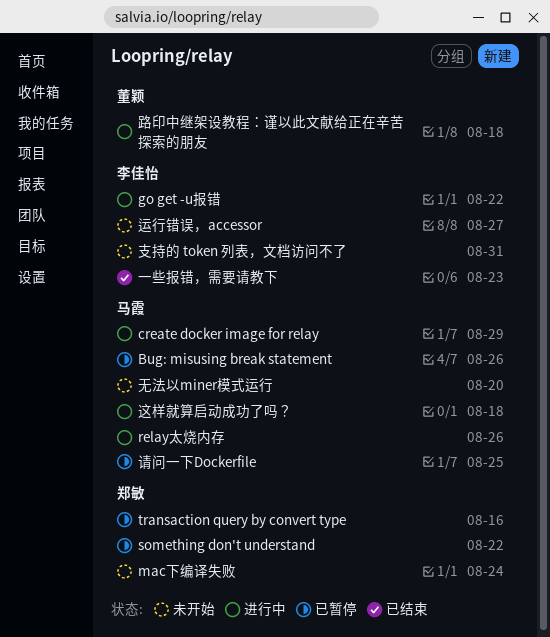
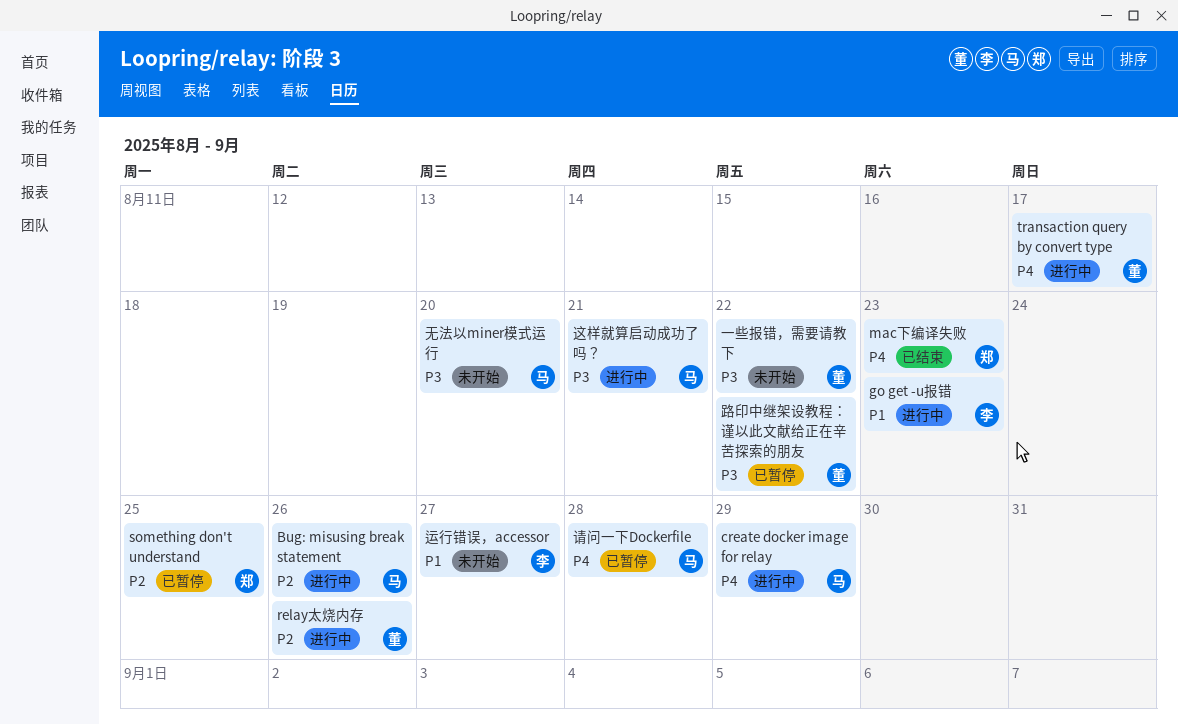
Bug: misusing break statement, status: 已暂停 -> 进行中
go get -u报错, due: Aug 22 -> Aug 23
mac下编译失败, status: 未开始 -> 已结束
mac下编译失败, due: Aug 24 -> Aug 23
relay太烧内存, owner: 马霞 -> 董颖
something don't understand, due: Aug 22 -> Aug 25
transaction query by convert type, status: 已暂停 -> 进行中
transaction query by convert type, owner: 郑敏 -> 董颖
transaction query by convert type, due: Aug 16 -> Aug 17
一些报错，需要请教下, status: 已结束 -> 未开始
一些报错，需要请教下, owner: 李佳怡 -> 董颖
一些报错，需要请教下, due: Aug 23 -> Aug 22
支持的 token 列表，文档访问不了: present -> none
请问一下Dockerfile, due: Aug 25 -> Aug 28
路印中继架设教程：谨以此文献给正在辛苦探索的朋友, status: 进行中 -> 已暂停
路印中继架设教程：谨以此文献给正在辛苦探索的朋友, due: Aug 18 -> Aug 22
这样就算启动成功了吗？, due: Aug 18 -> Aug 21

